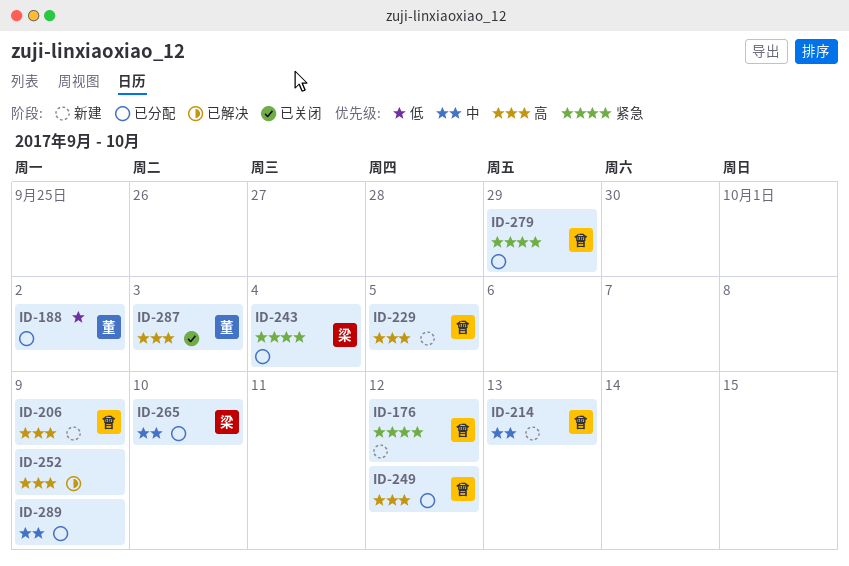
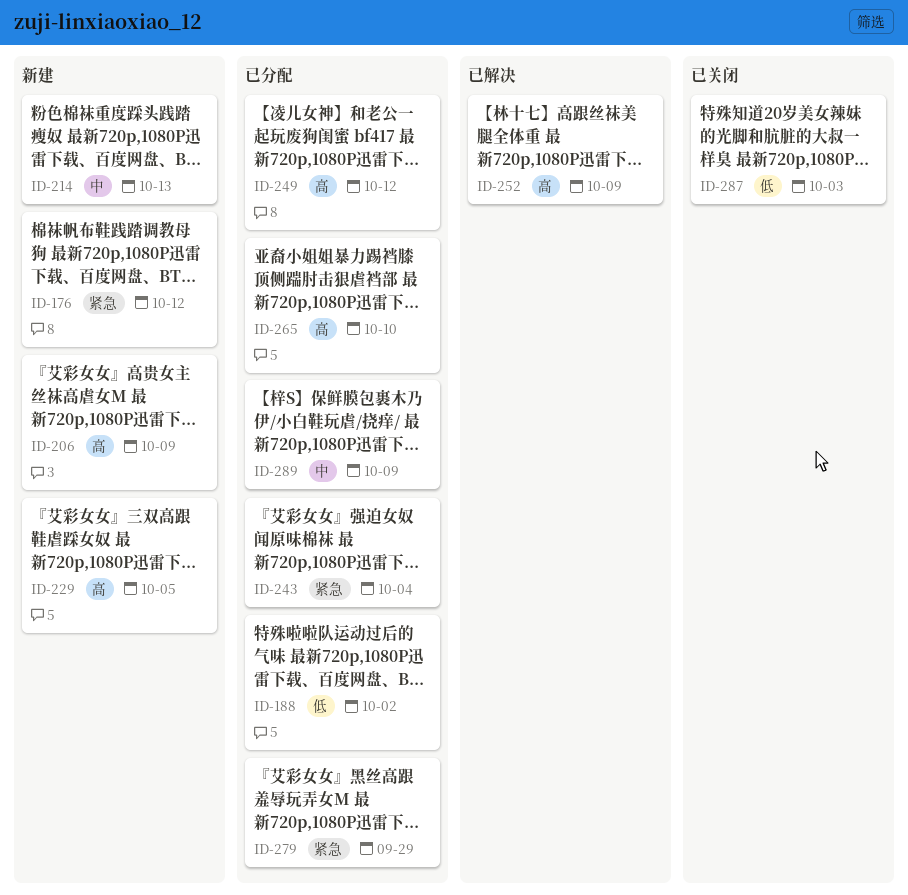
ID-265, priority: 中 -> 高
ID-287, priority: 高 -> 低

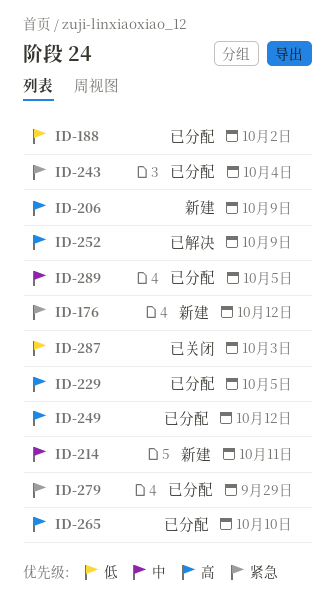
ID-214, due: Oct 13 -> Oct 11
ID-229, status: 新建 -> 已分配
ID-289, due: Oct 9 -> Oct 5

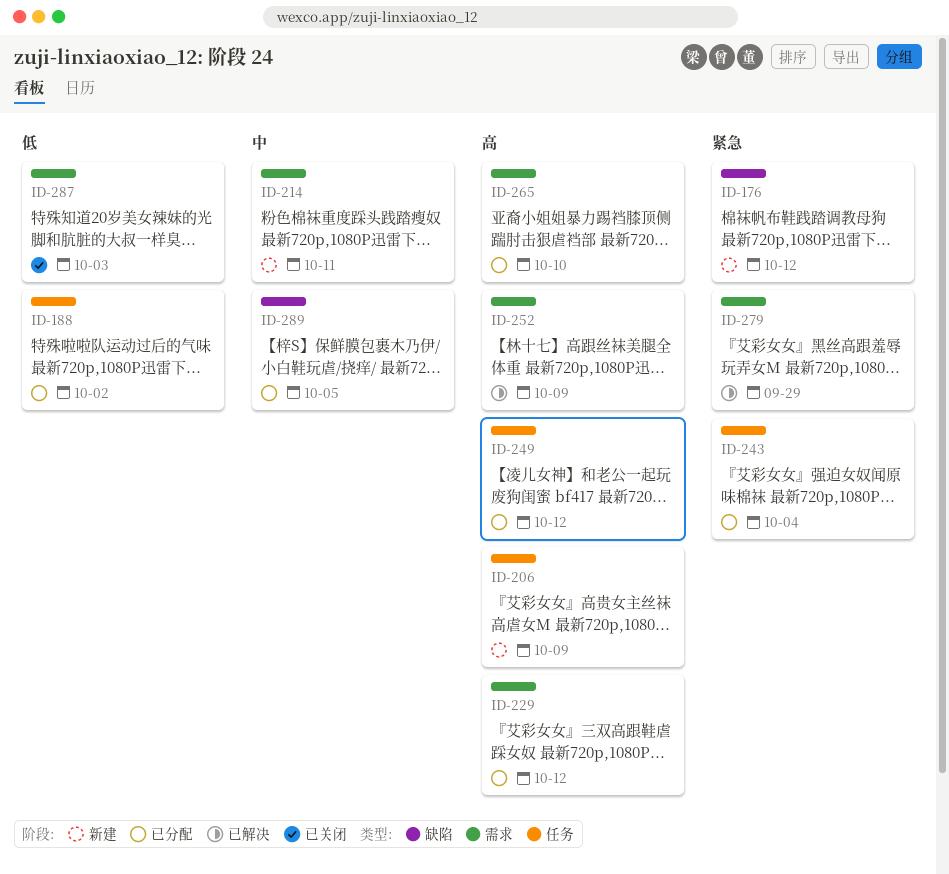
ID-229, due: Oct 5 -> Oct 12
ID-279, status: 已分配 -> 已解决

